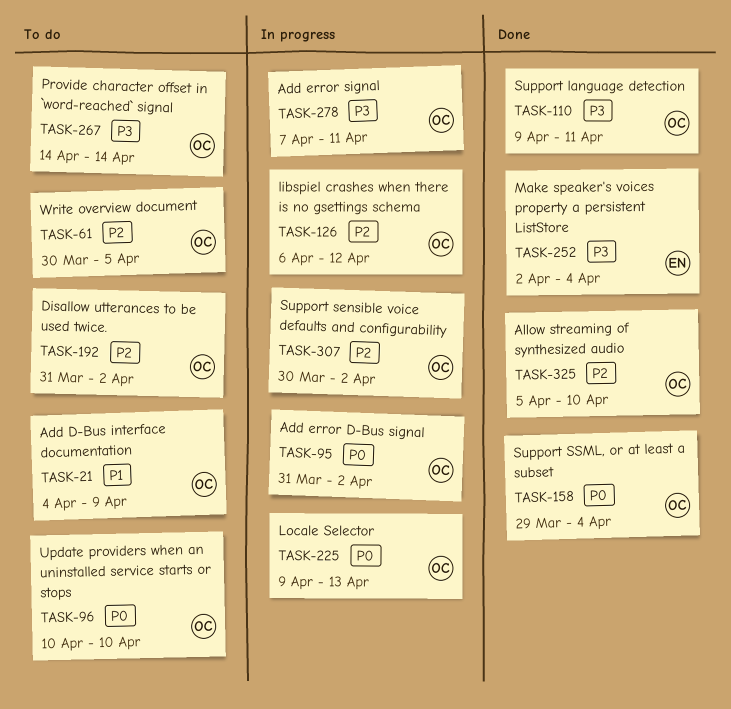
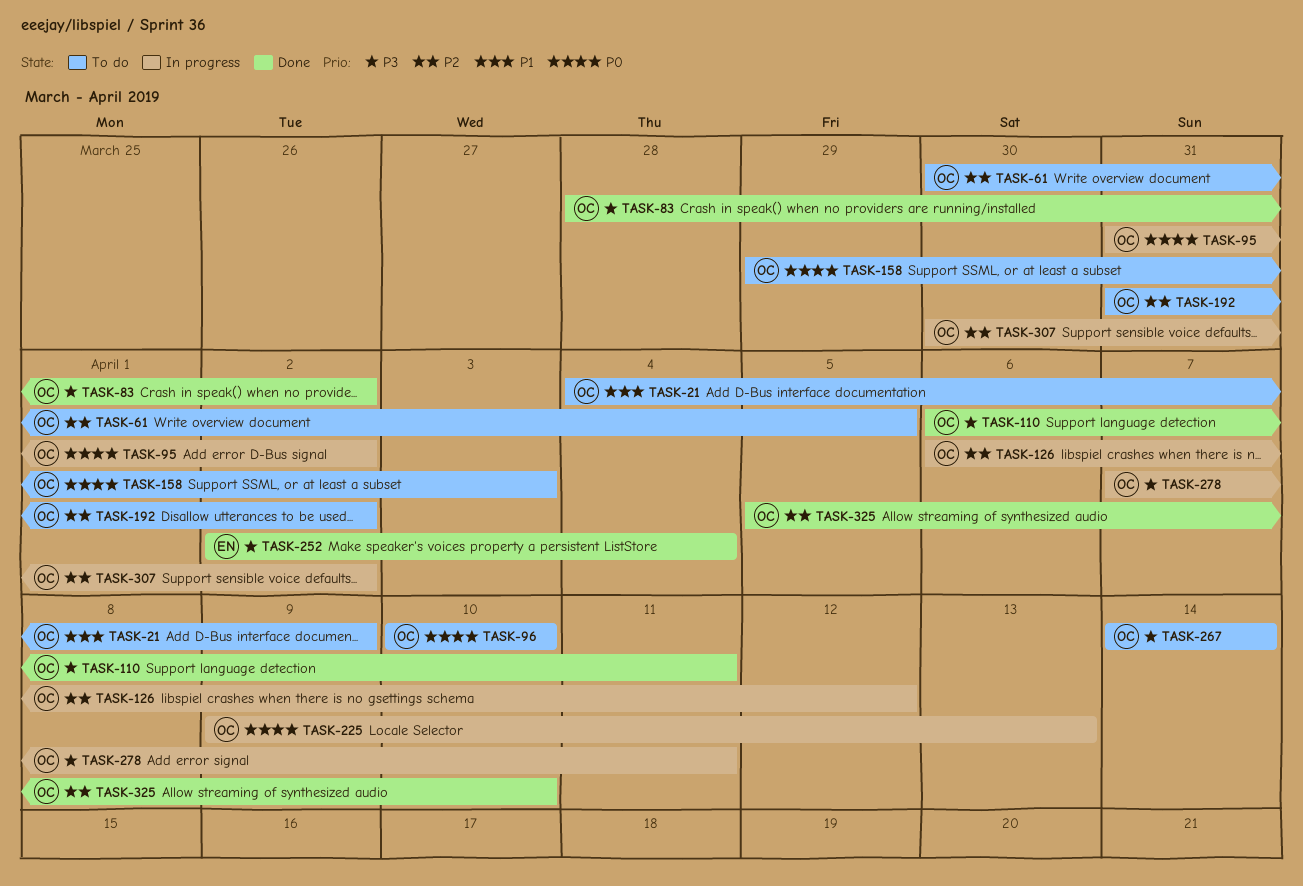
TASK-83: none -> present
TASK-110, start: Apr 9 -> Apr 6
TASK-158, status: Done -> To do
TASK-158, due: Apr 4 -> Apr 3

